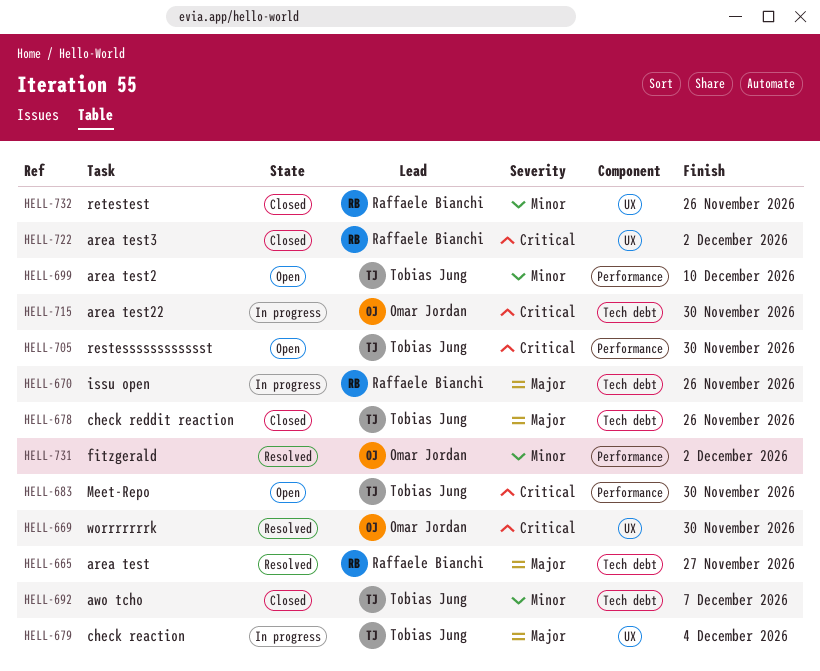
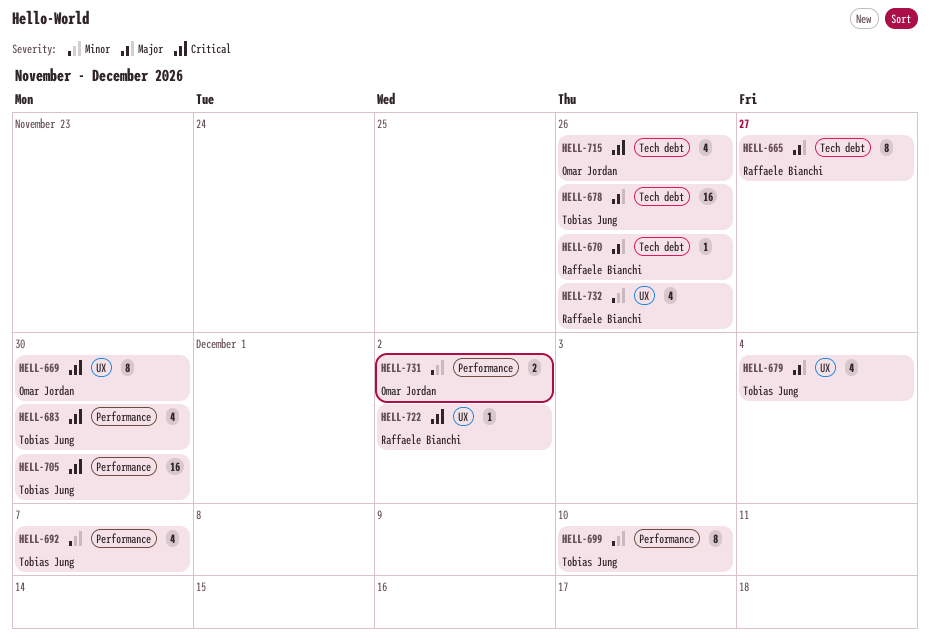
HELL-692, label: Tech debt -> Performance
HELL-715, due: Nov 30 -> Nov 26

